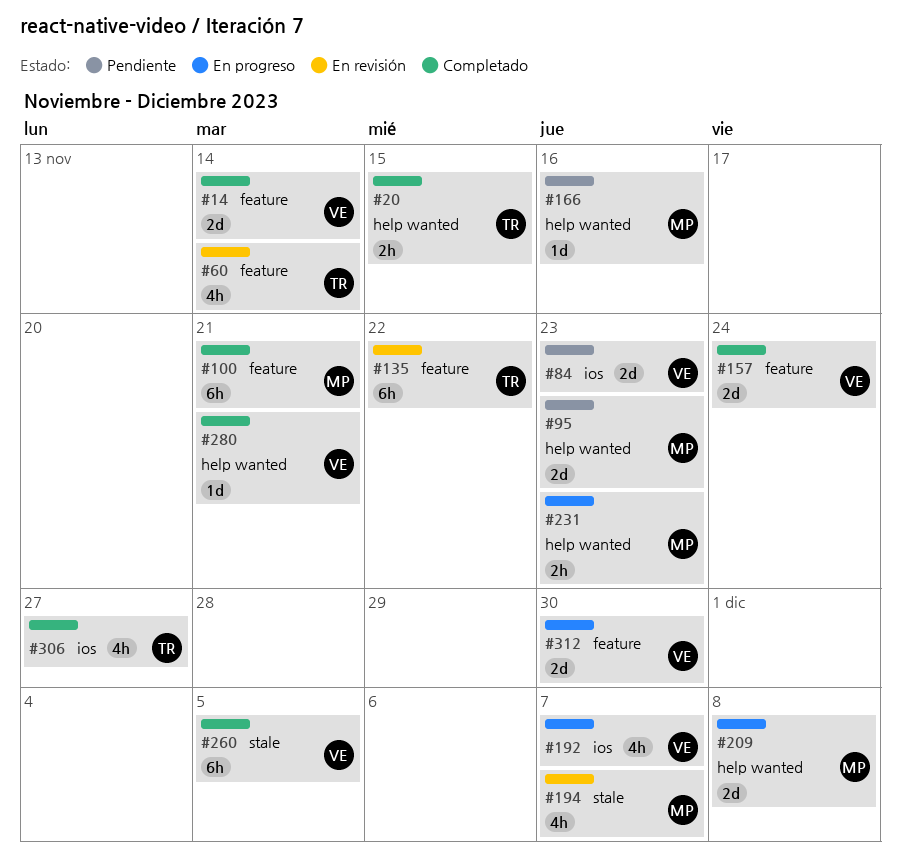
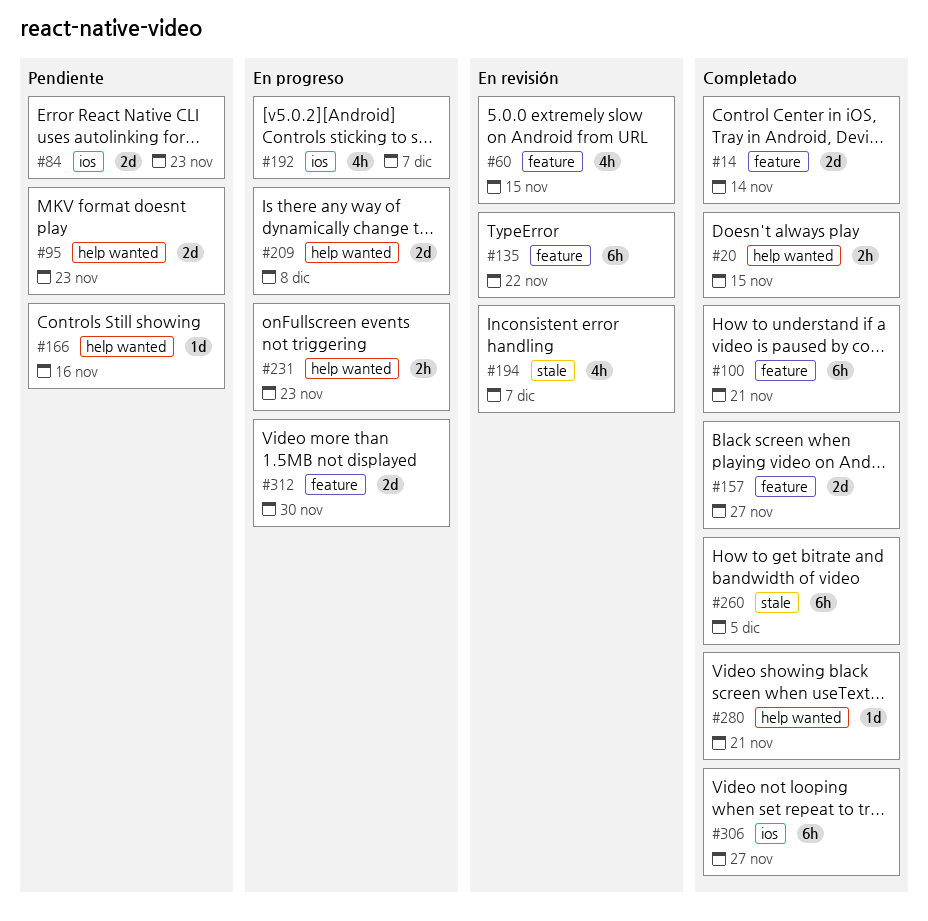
#60, due: Nov 14 -> Nov 15
#157, due: Nov 24 -> Nov 27
#306, estimate: 4h -> 6h

